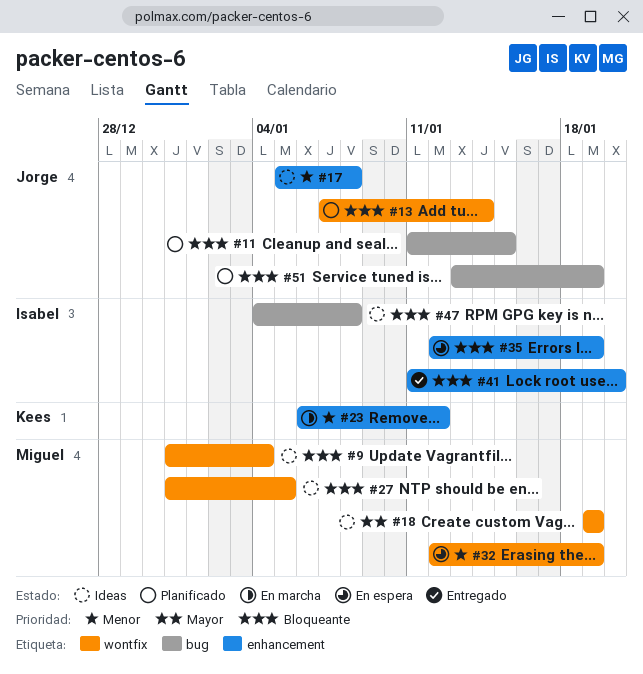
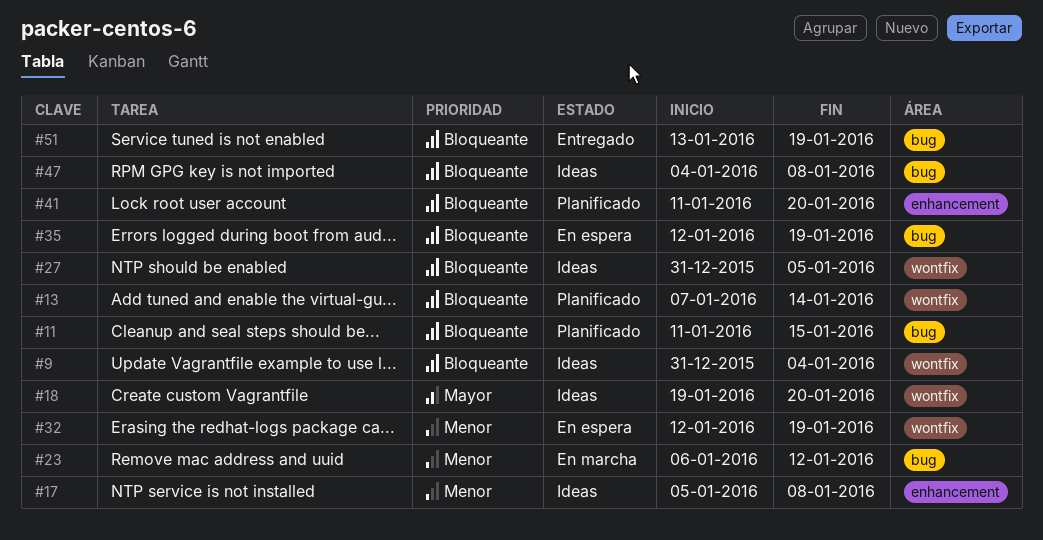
#18, due: Jan 19 -> Jan 20
#23, label: enhancement -> bug
#35, label: enhancement -> bug
#41, status: Entregado -> Planificado
#51, status: Planificado -> Entregado

